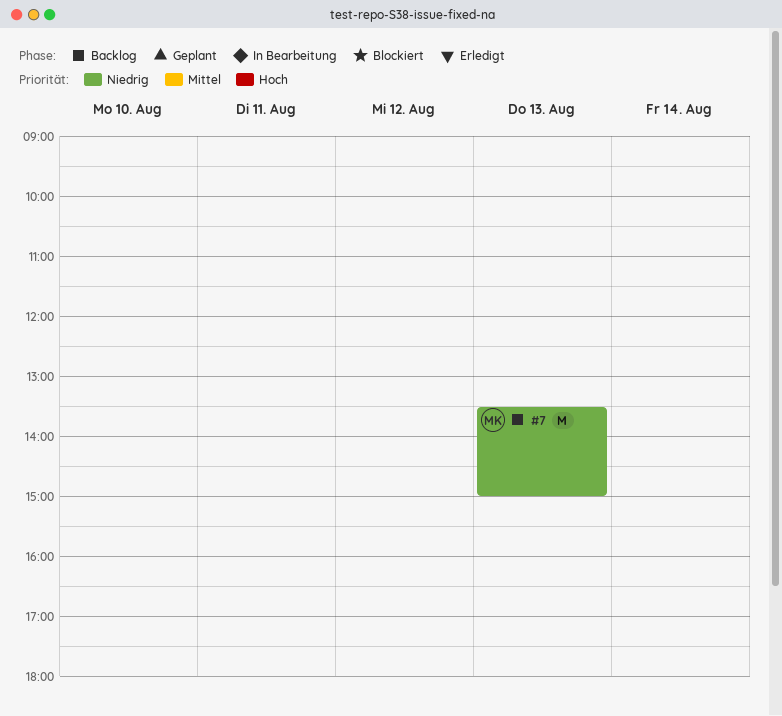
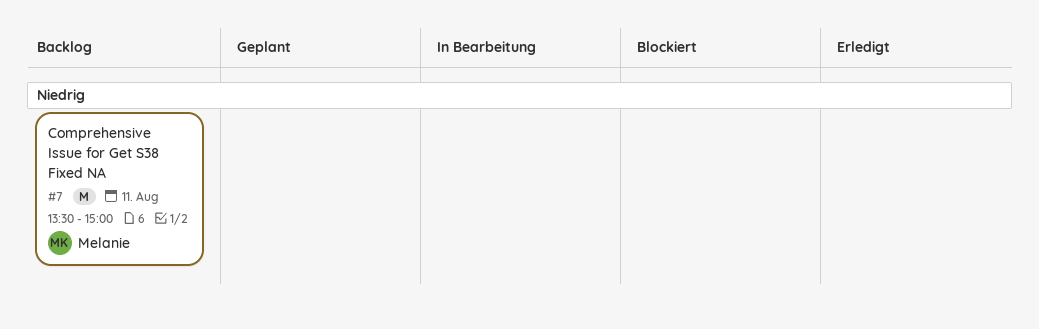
#7, day: Aug 13 -> Aug 11

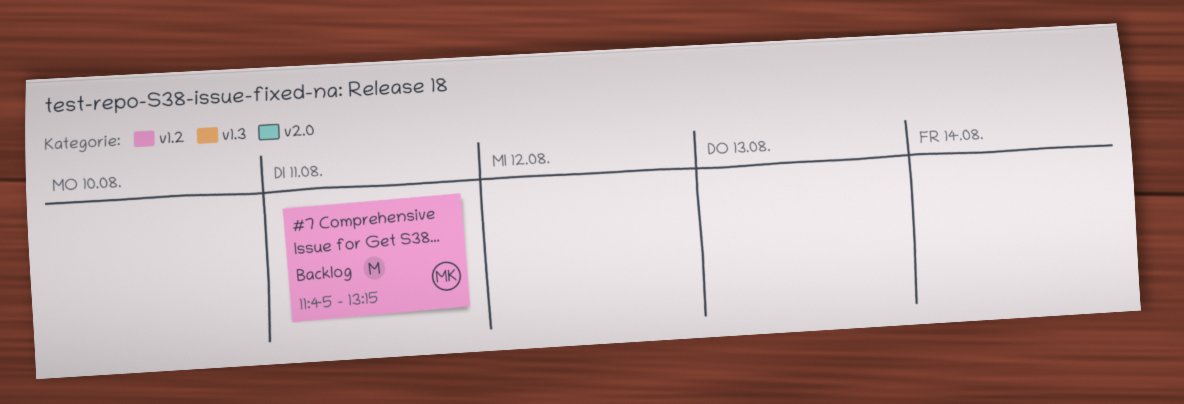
#7, begins: 13:30 -> 11:45
#7, ends: 15:00 -> 13:15

